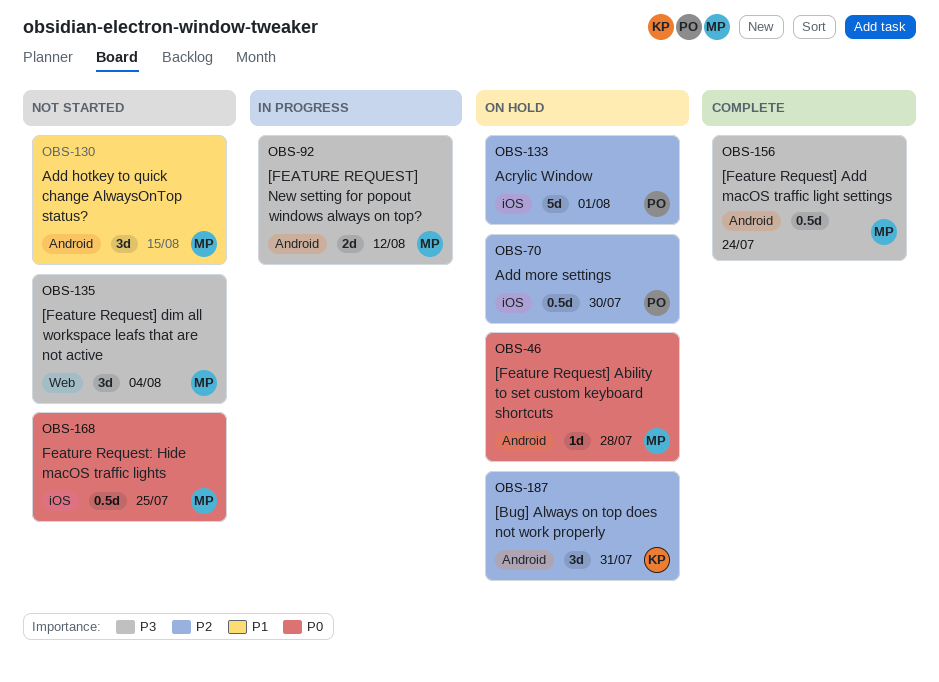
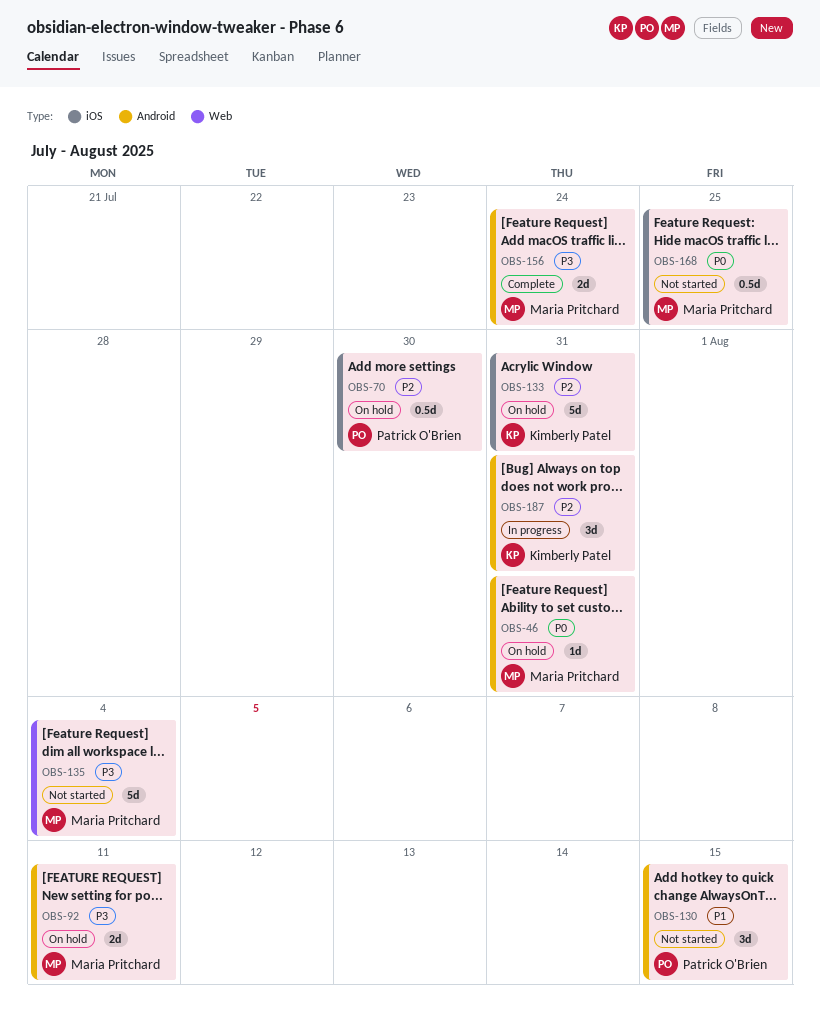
OBS-46, due: Jul 28 -> Jul 31
OBS-92, status: In progress -> On hold
OBS-92, due: Aug 12 -> Aug 11
OBS-130, owner: Maria Pritchard -> Patrick O'Brien
OBS-133, owner: Patrick O'Brien -> Kimberly Patel
OBS-133, due: Aug 1 -> Jul 31
OBS-135, estimate: 3d -> 5d
OBS-156, estimate: 0.5d -> 2d
OBS-187, status: On hold -> In progress

